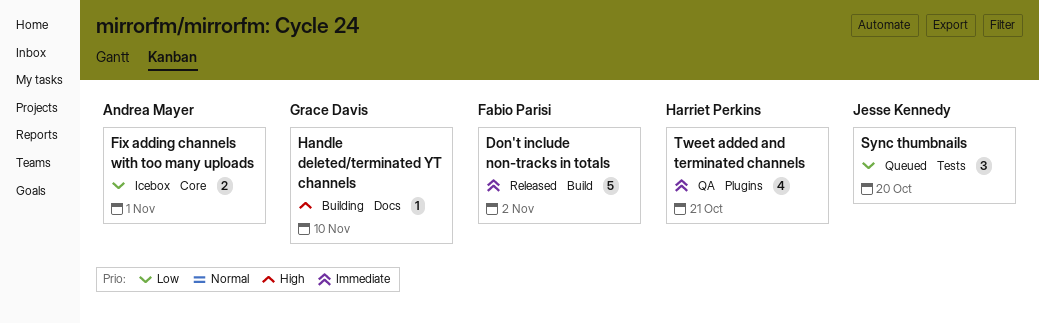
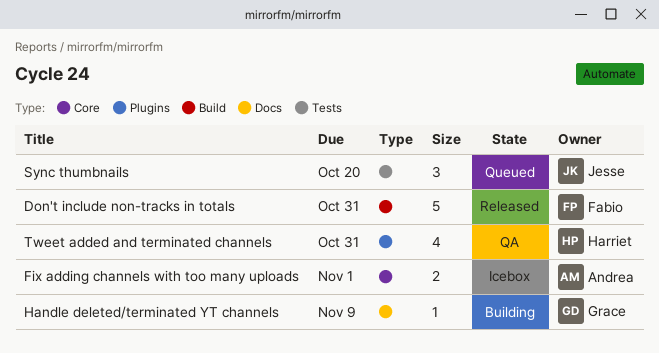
Don't include non-tracks in totals, due: Nov 2 -> Oct 31
Handle deleted/terminated YT channels, due: Nov 10 -> Nov 9
Tweet added and terminated channels, due: Oct 21 -> Oct 31

